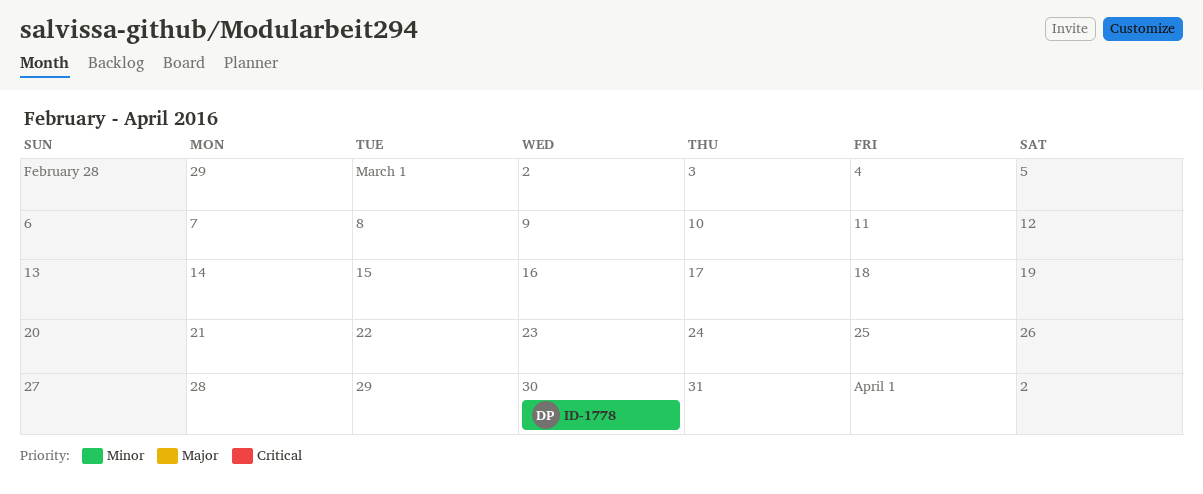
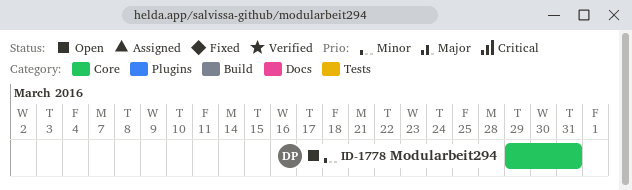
ID-1778, start: Mar 30 -> Mar 29
ID-1778, due: Mar 30 -> Mar 31

